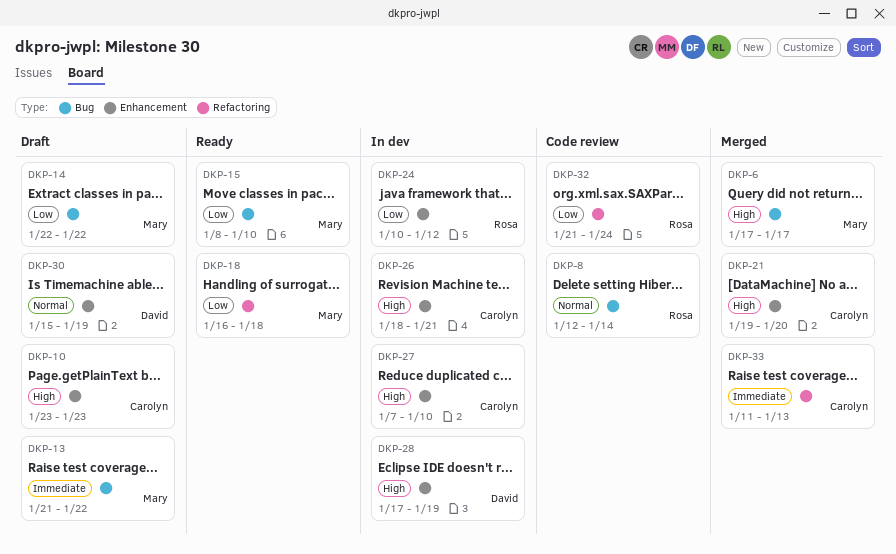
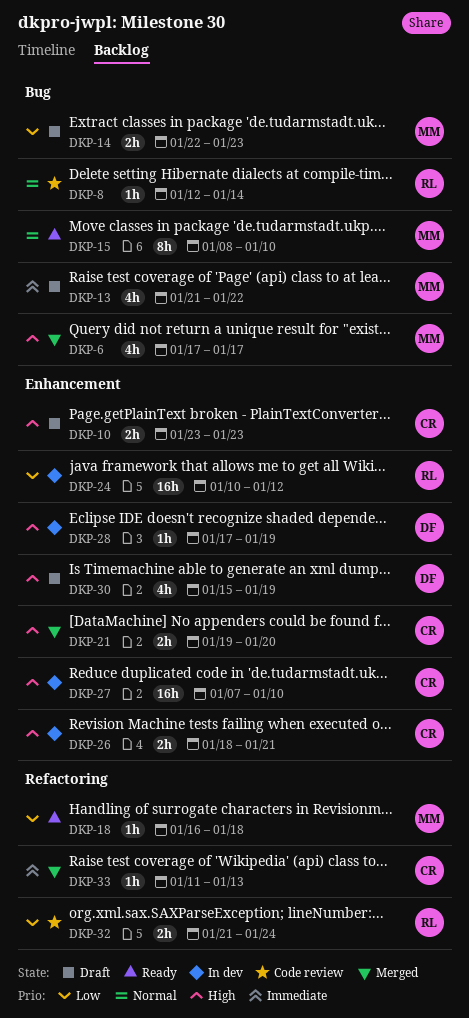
DKP-14, due: Jan 22 -> Jan 23
DKP-15, priority: Low -> Normal
DKP-30, priority: Normal -> High

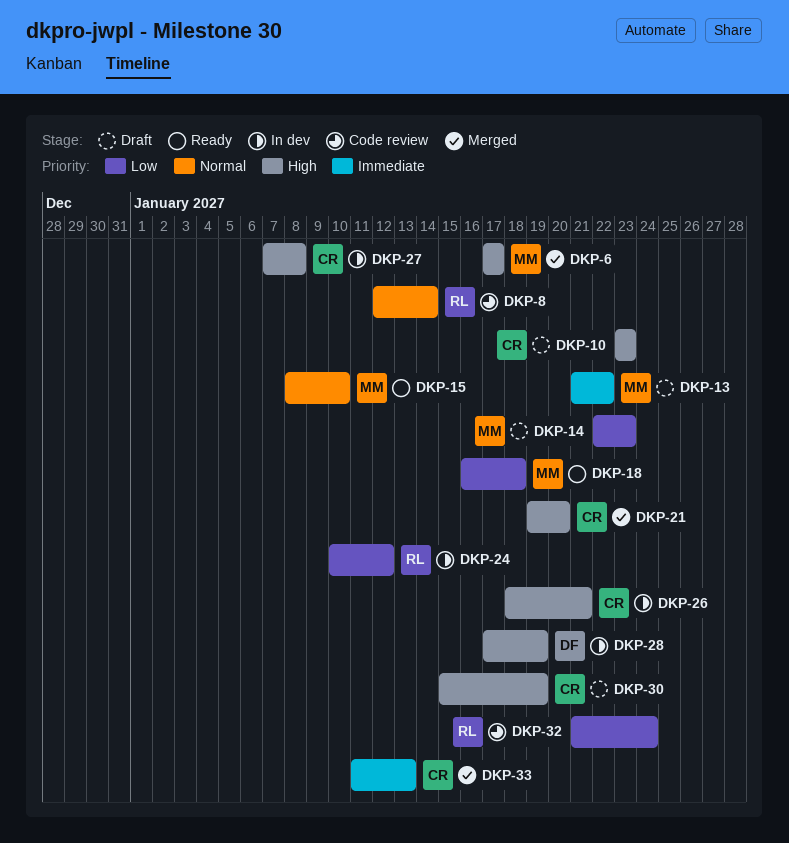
DKP-27, due: Jan 10 -> Jan 8
DKP-30, owner: DF -> CR

